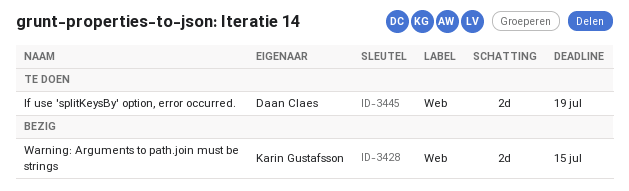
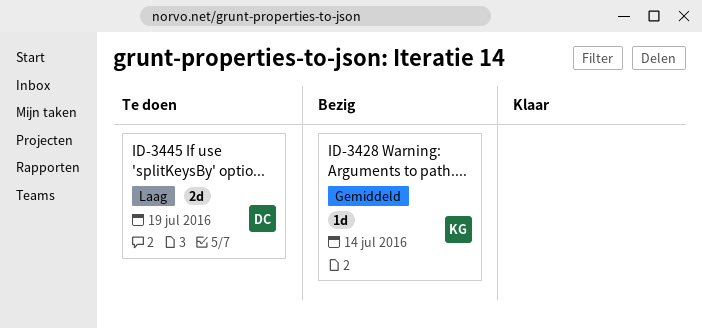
ID-3428, estimate: 2d -> 1d
ID-3428, due: Jul 15 -> Jul 14

